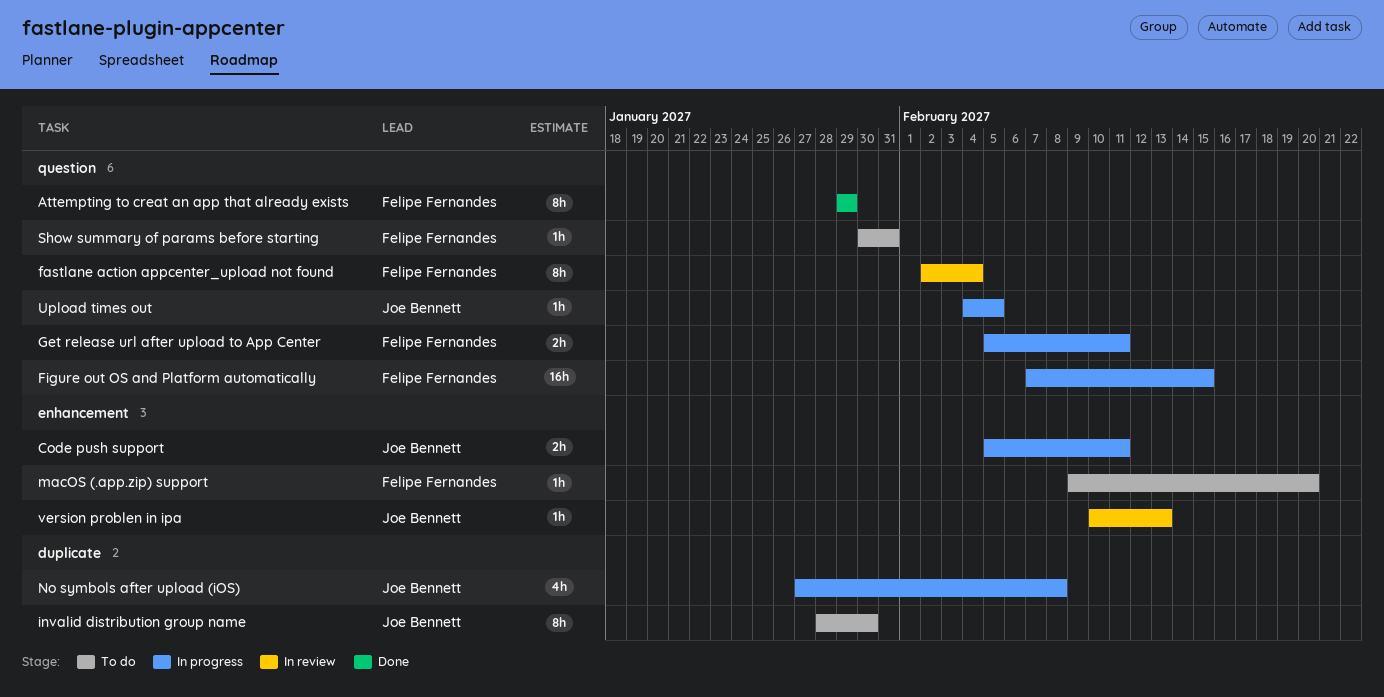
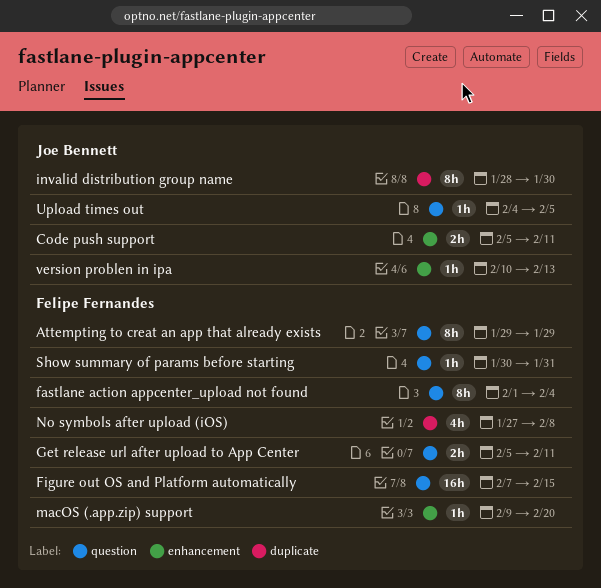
fastlane action appcenter_upload not found, start: Feb 2 -> Feb 1
No symbols after upload (iOS), owner: Joe Bennett -> Felipe Fernandes

